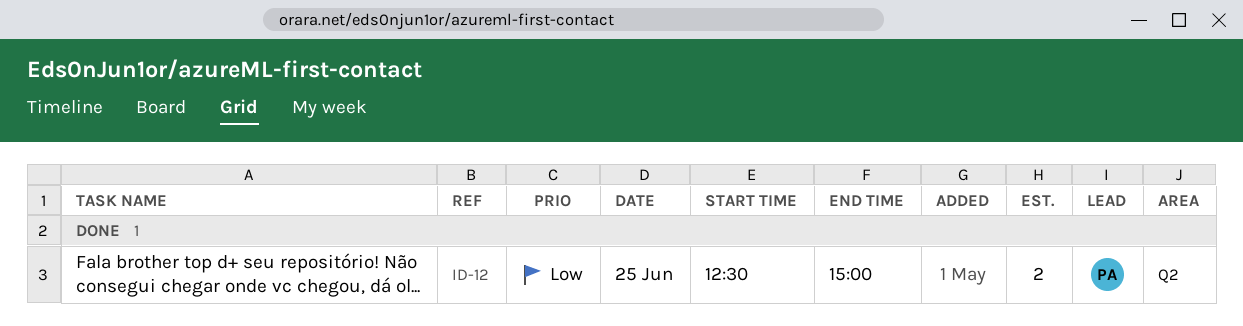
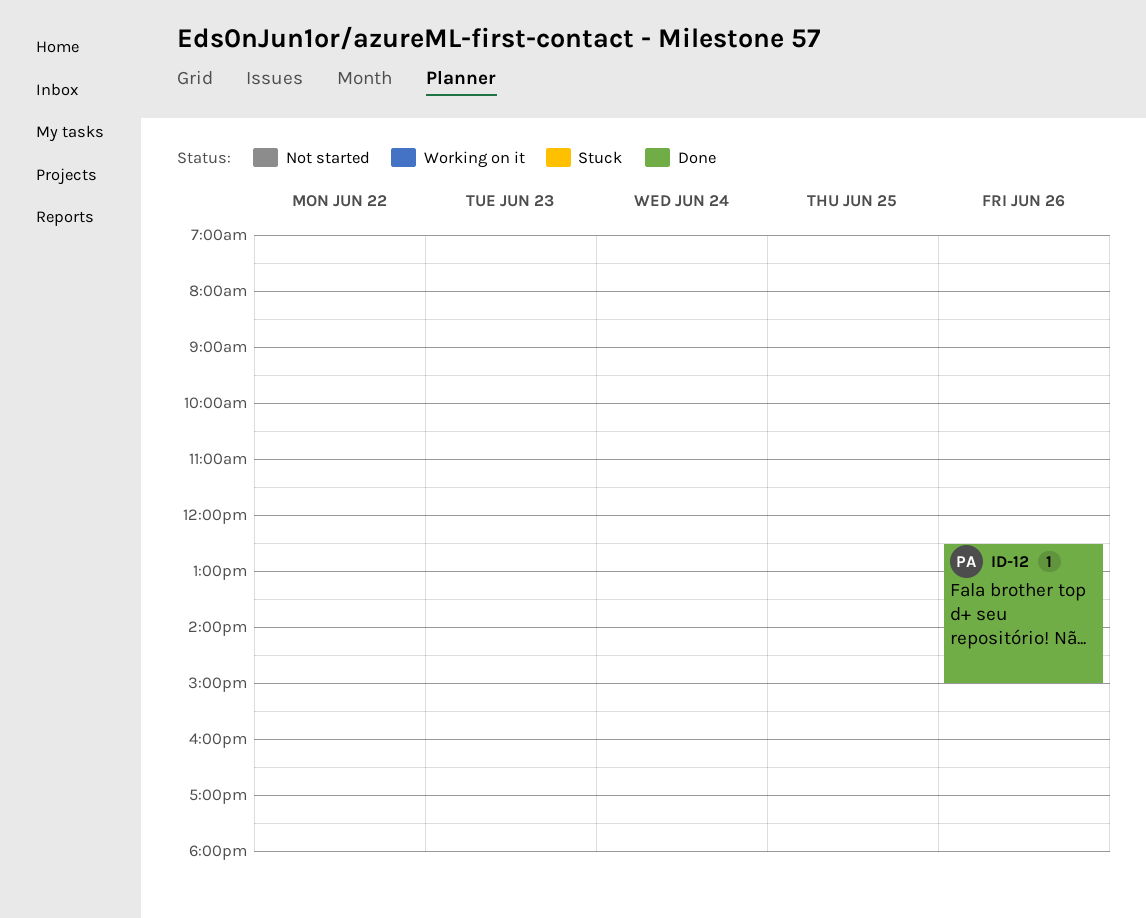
ID-12, estimate: 2 -> 1
ID-12, day: Jun 25 -> Jun 26

